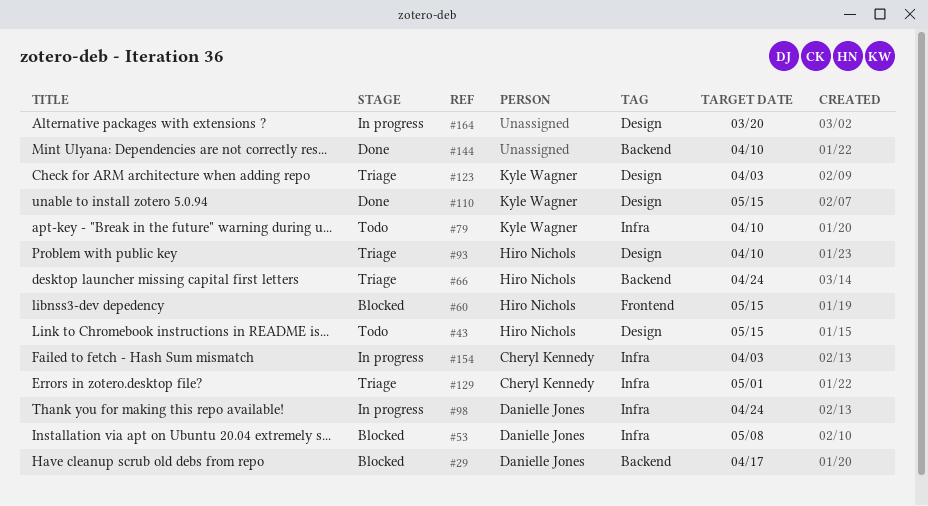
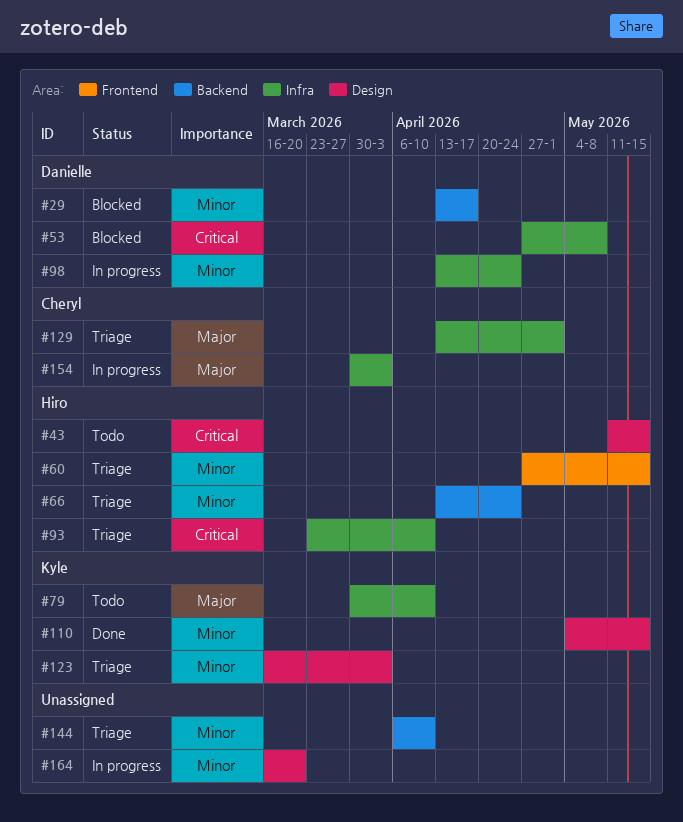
#60, status: Blocked -> Triage
#93, label: Design -> Infra
#144, status: Done -> Triage

